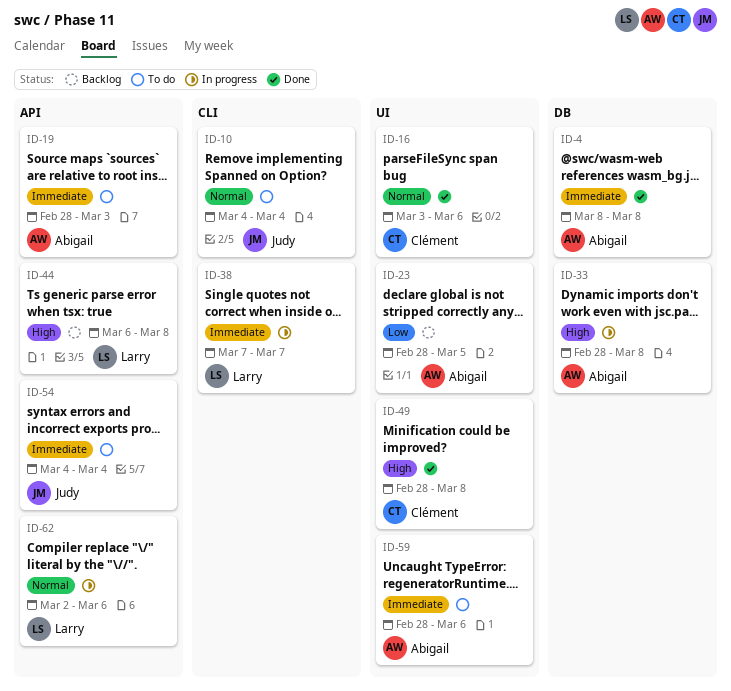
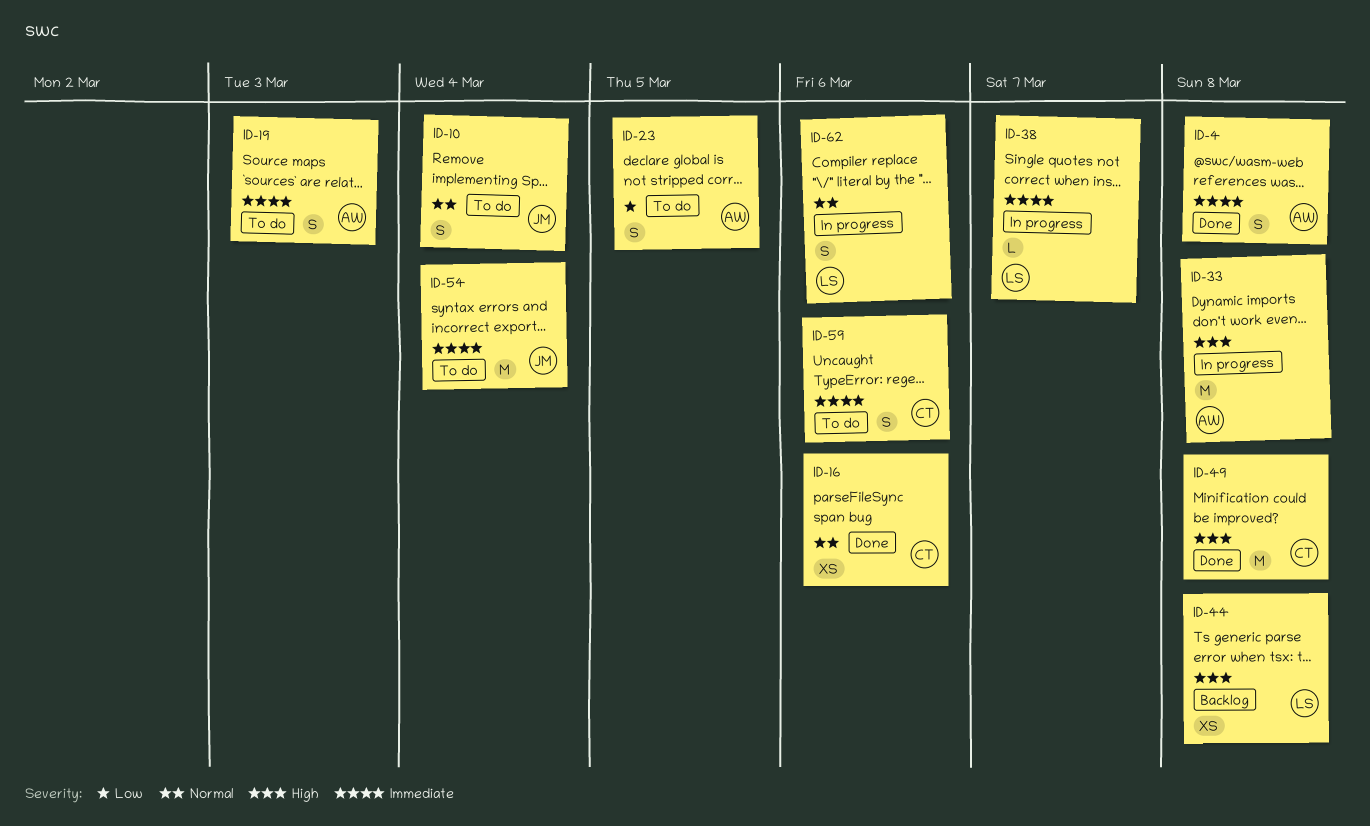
ID-23, status: Backlog -> To do
ID-59, owner: Abigail -> Clément

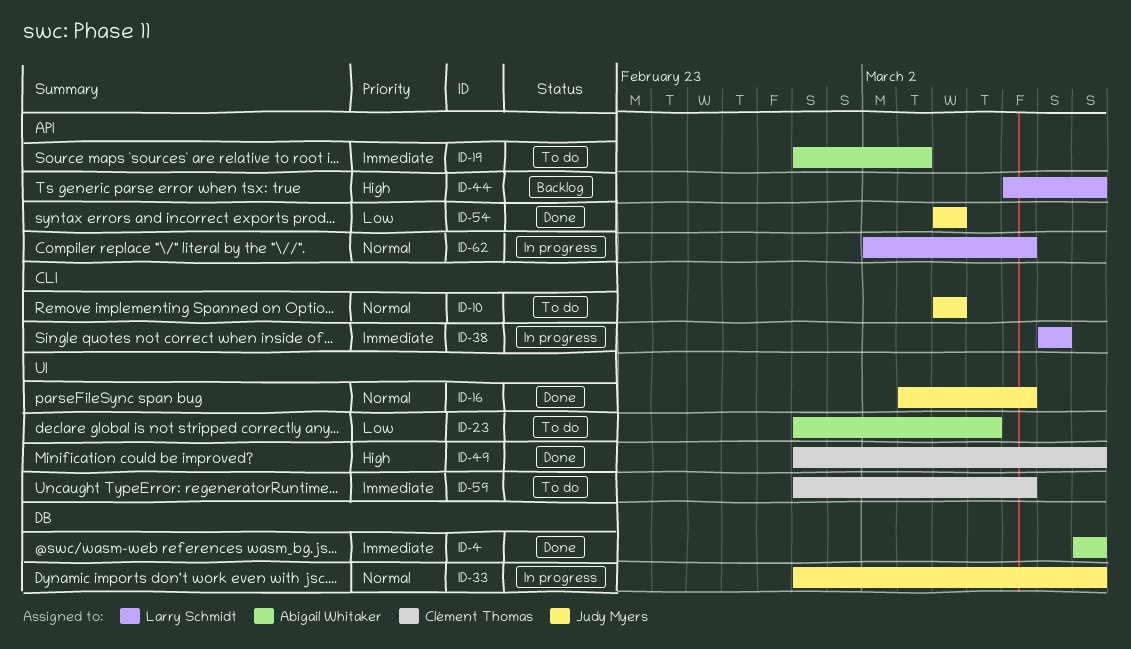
ID-16, owner: Clément Thomas -> Judy Myers
ID-33, owner: Abigail Whitaker -> Judy Myers
ID-33, priority: High -> Normal
ID-54, status: To do -> Done
ID-54, priority: Immediate -> Low

